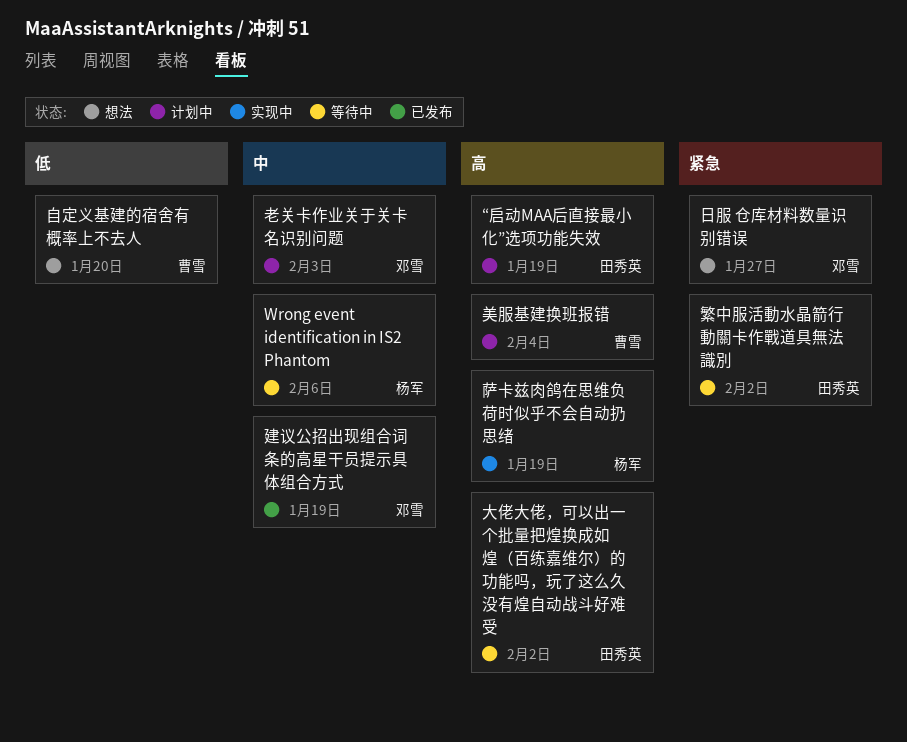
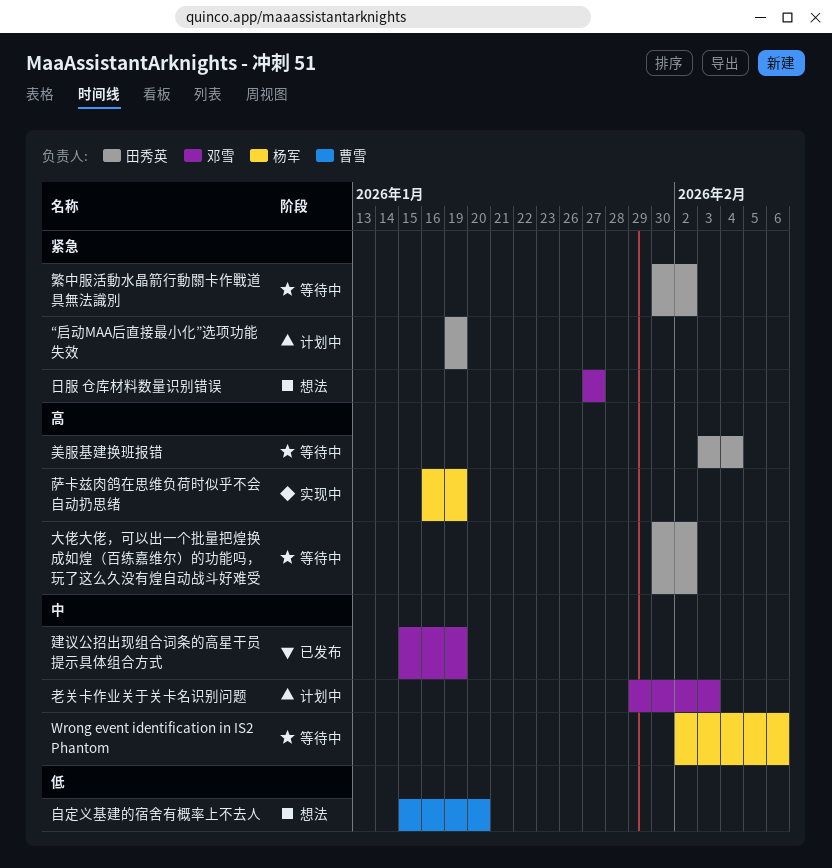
“启动MAA后直接最小化”选项功能失效, priority: 高 -> 紧急
美服基建换班报错, status: 计划中 -> 等待中
美服基建换班报错, owner: 曹雪 -> 田秀英

